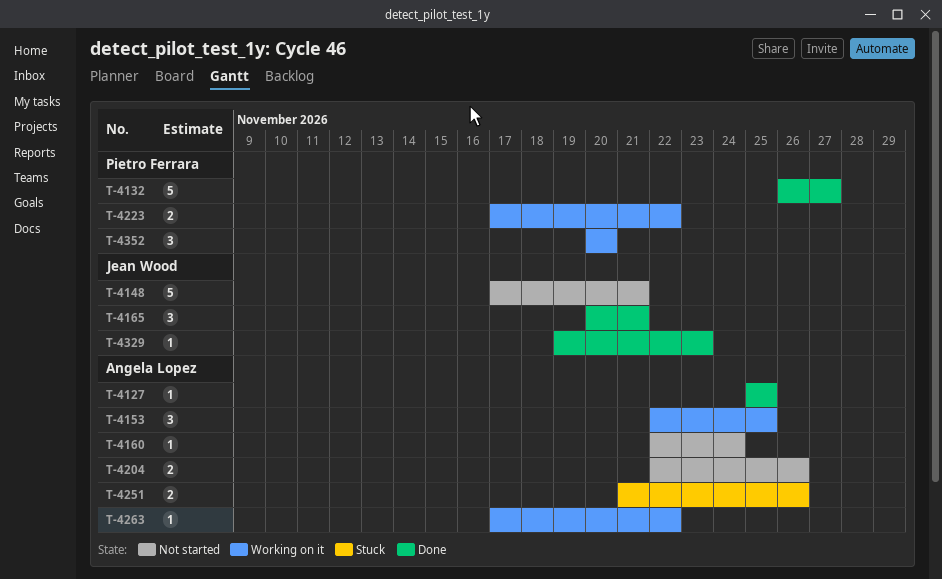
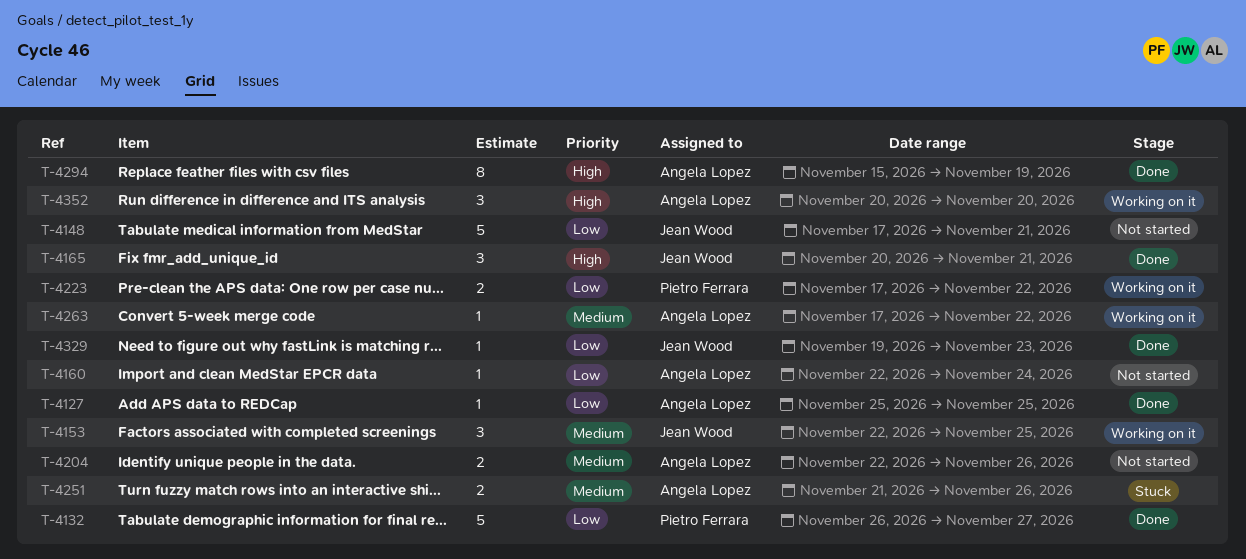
T-4153, owner: Angela Lopez -> Jean Wood
T-4294: none -> present
T-4352, owner: Pietro Ferrara -> Angela Lopez

